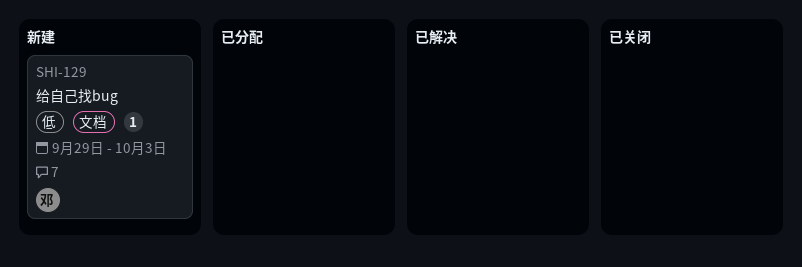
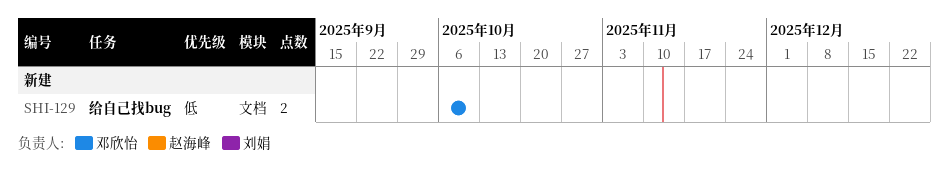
SHI-129, estimate: 1 -> 2
SHI-129, start: Sep 29 -> Oct 6
SHI-129, due: Oct 3 -> Oct 10

